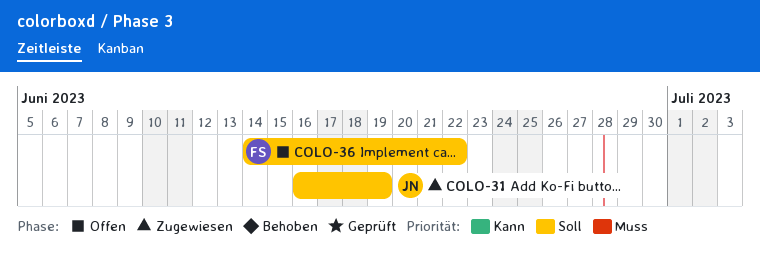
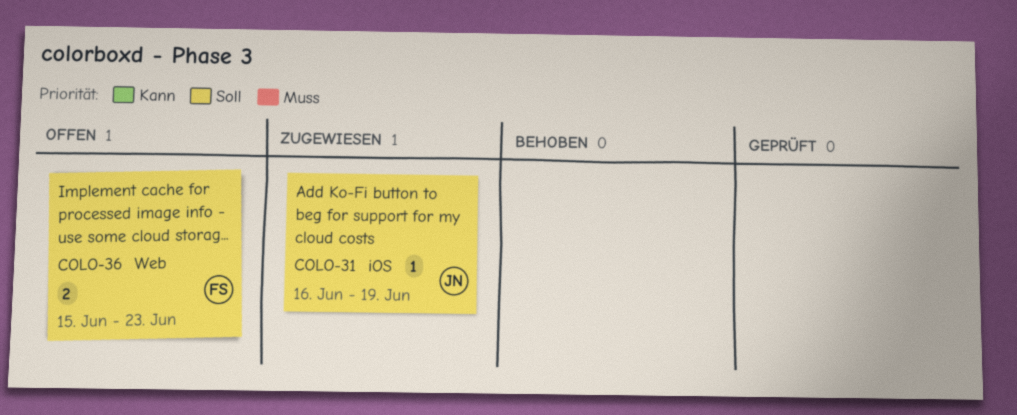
COLO-36, start: Jun 14 -> Jun 15
COLO-36, due: Jun 22 -> Jun 23

